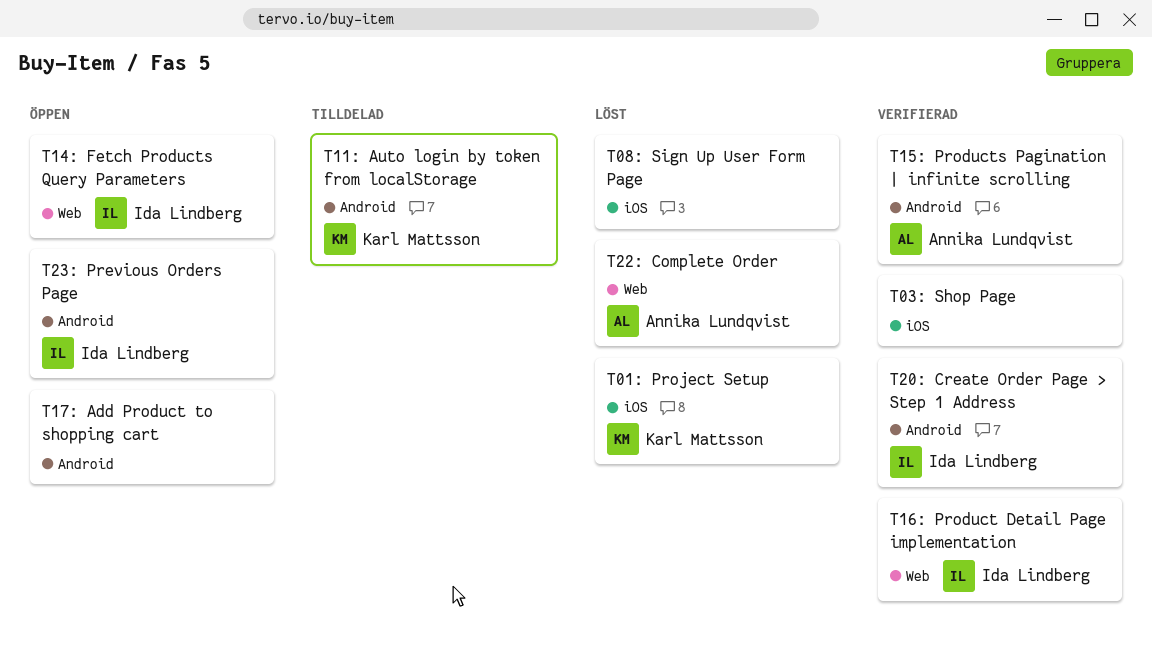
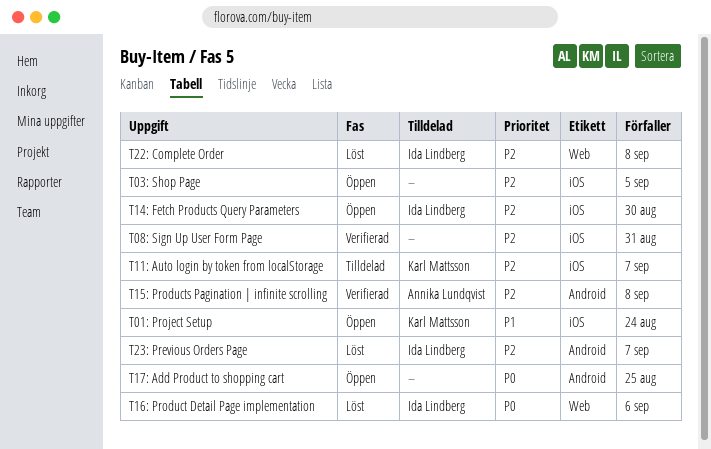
T01: Project Setup, status: Löst -> Öppen
T03: Shop Page, status: Verifierad -> Öppen
T08: Sign Up User Form Page, status: Löst -> Verifierad
T11: Auto login by token from localStorage, label: Android -> iOS
T14: Fetch Products Query Parameters, label: Web -> iOS
T16: Product Detail Page implementation, status: Verifierad -> Löst
T20: Create Order Page > Step 1 Address: present -> none
T22: Complete Order, owner: Annika Lundqvist -> Ida Lindberg
T23: Previous Orders Page, status: Öppen -> Löst

